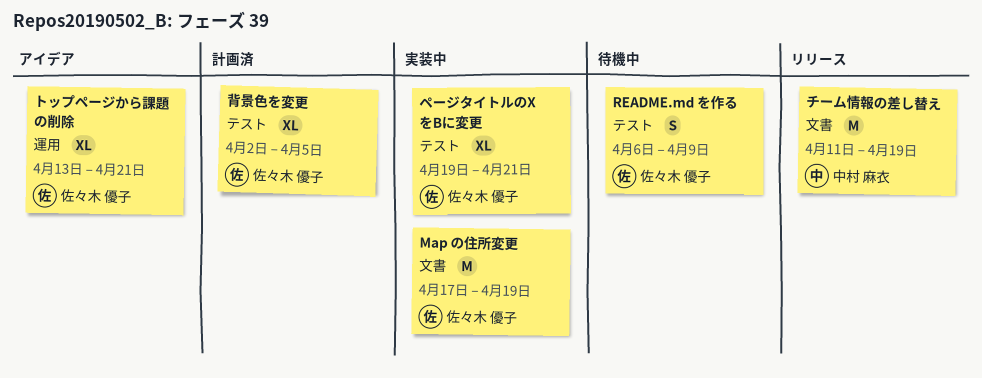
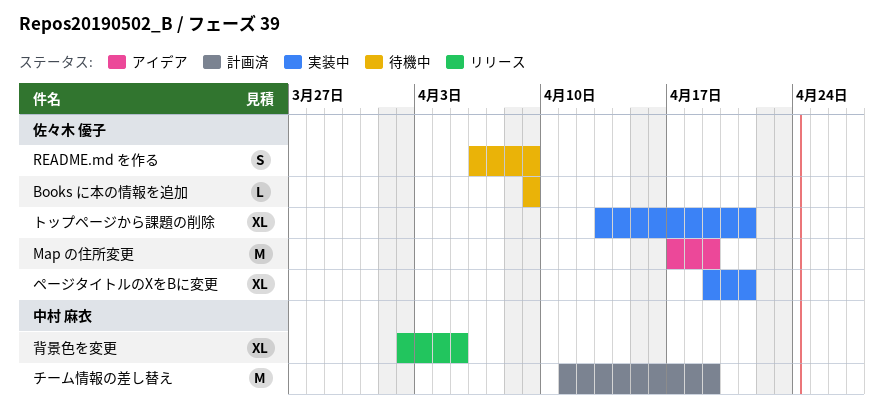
Books に本の情報を追加: none -> present
Map の住所変更, status: 実装中 -> アイデア
チーム情報の差し替え, status: リリース -> 計画済
トップページから課題の削除, status: アイデア -> 実装中
背景色を変更, status: 計画済 -> リリース
背景色を変更, owner: 佐々木 優子 -> 中村 麻衣

